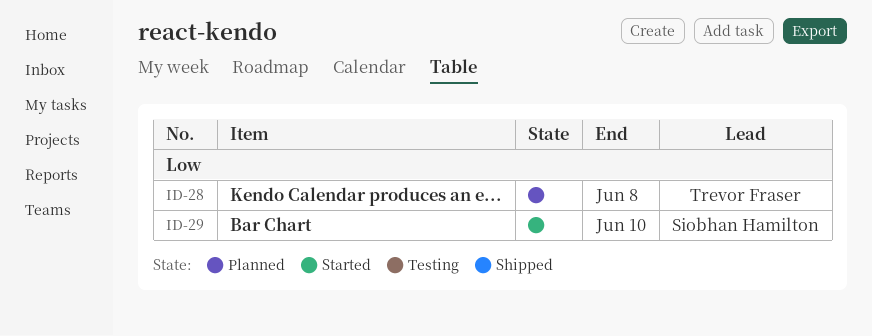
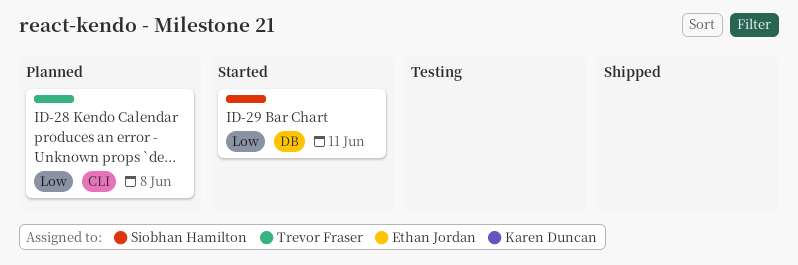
ID-29, due: Jun 10 -> Jun 11

